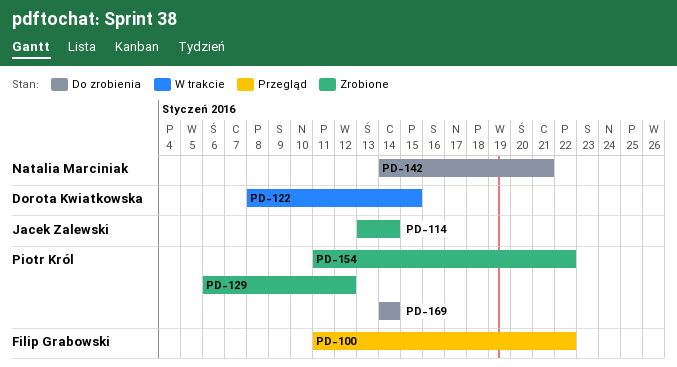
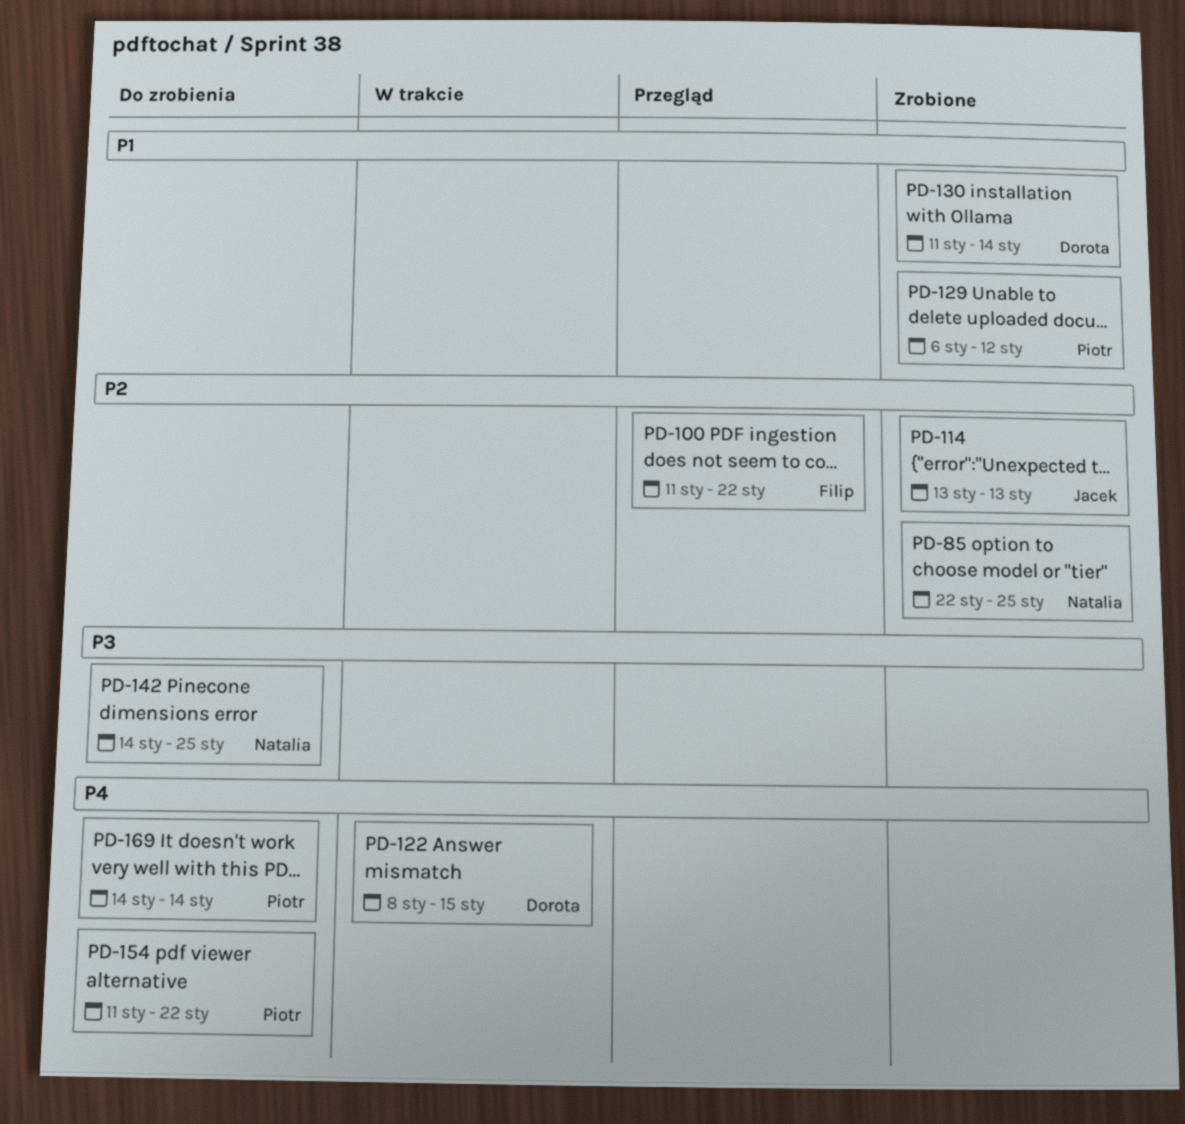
PD-85: none -> present
PD-114, due: Jan 14 -> Jan 13
PD-130: none -> present
PD-142, due: Jan 21 -> Jan 25
PD-154, status: Zrobione -> Do zrobienia

